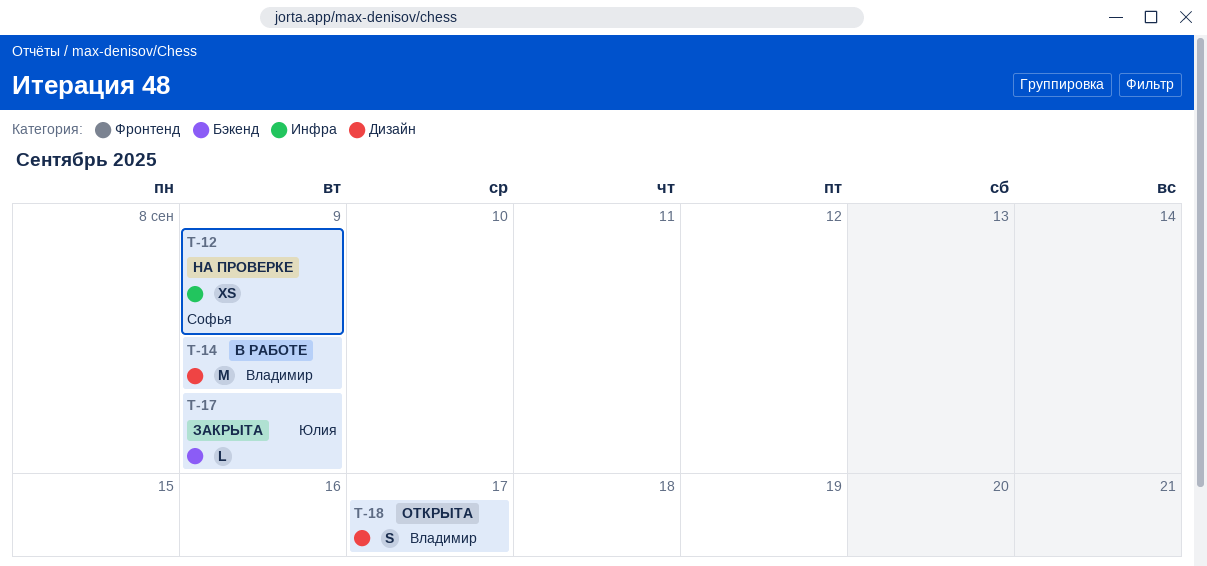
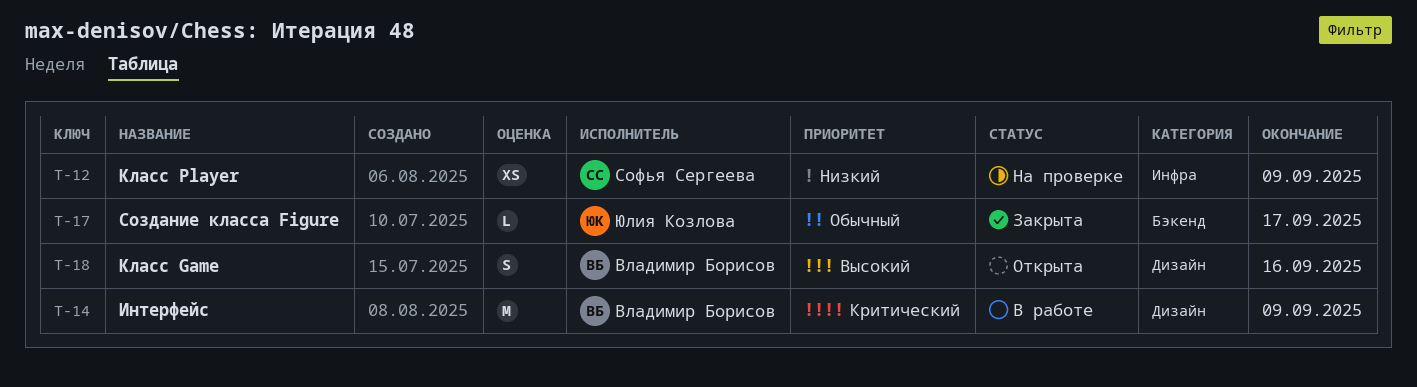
T-17, due: Sep 9 -> Sep 17
T-18, due: Sep 17 -> Sep 16

